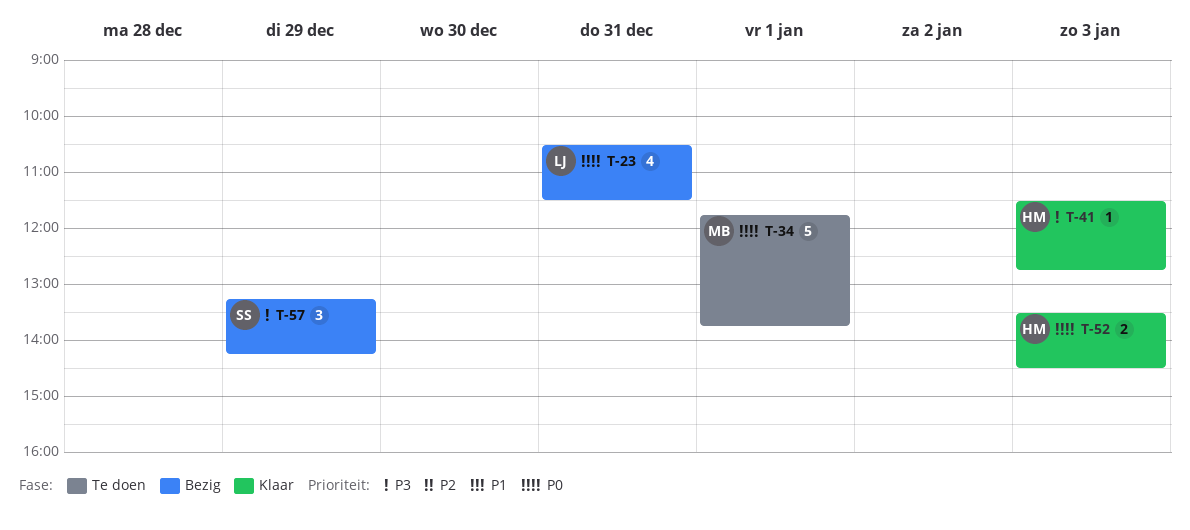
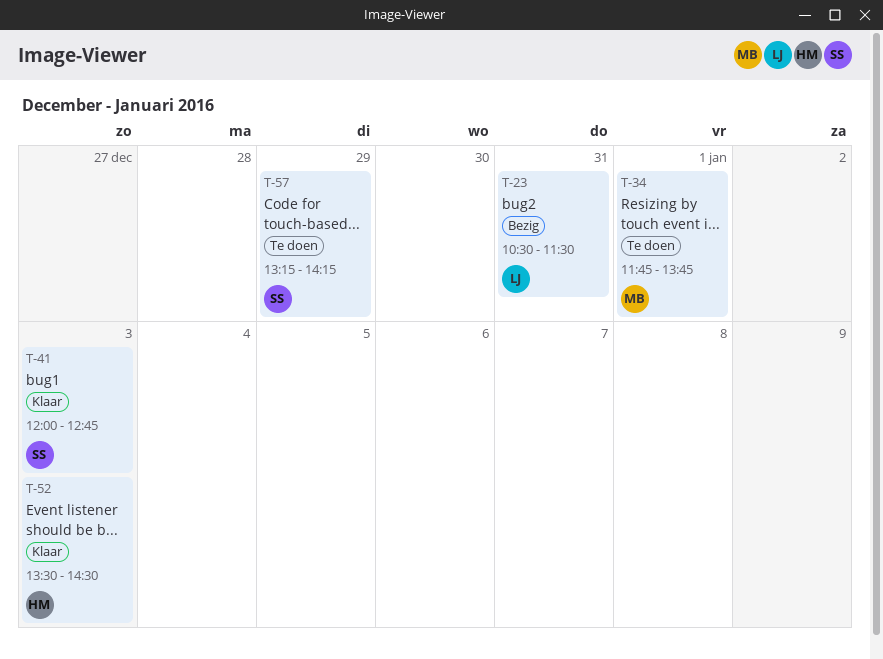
T-41, owner: HM -> SS
T-41, begins: 11:30 -> 12:00
T-57, status: Bezig -> Te doen

